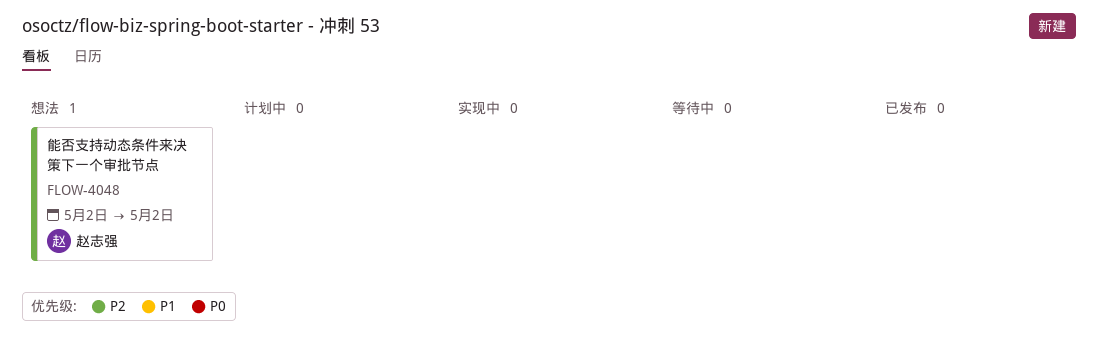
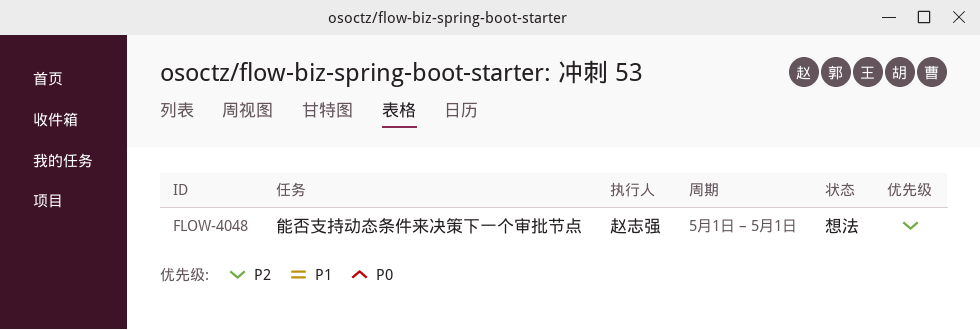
FLOW-4048, start: May 2 -> May 1
FLOW-4048, due: May 2 -> May 1

